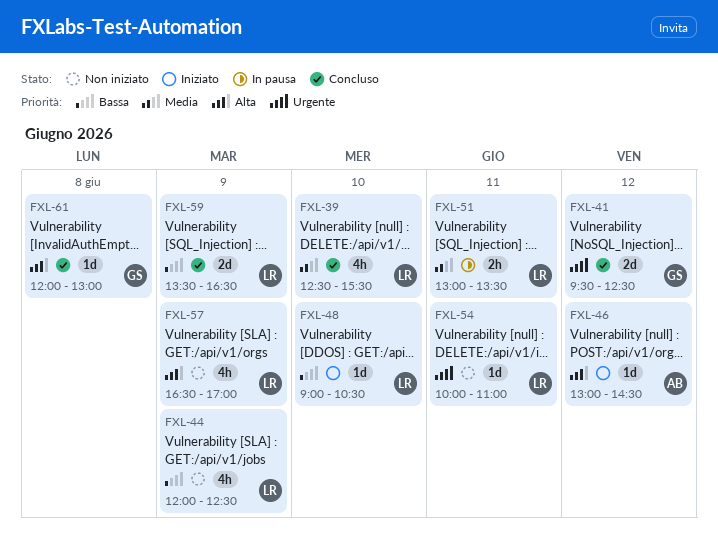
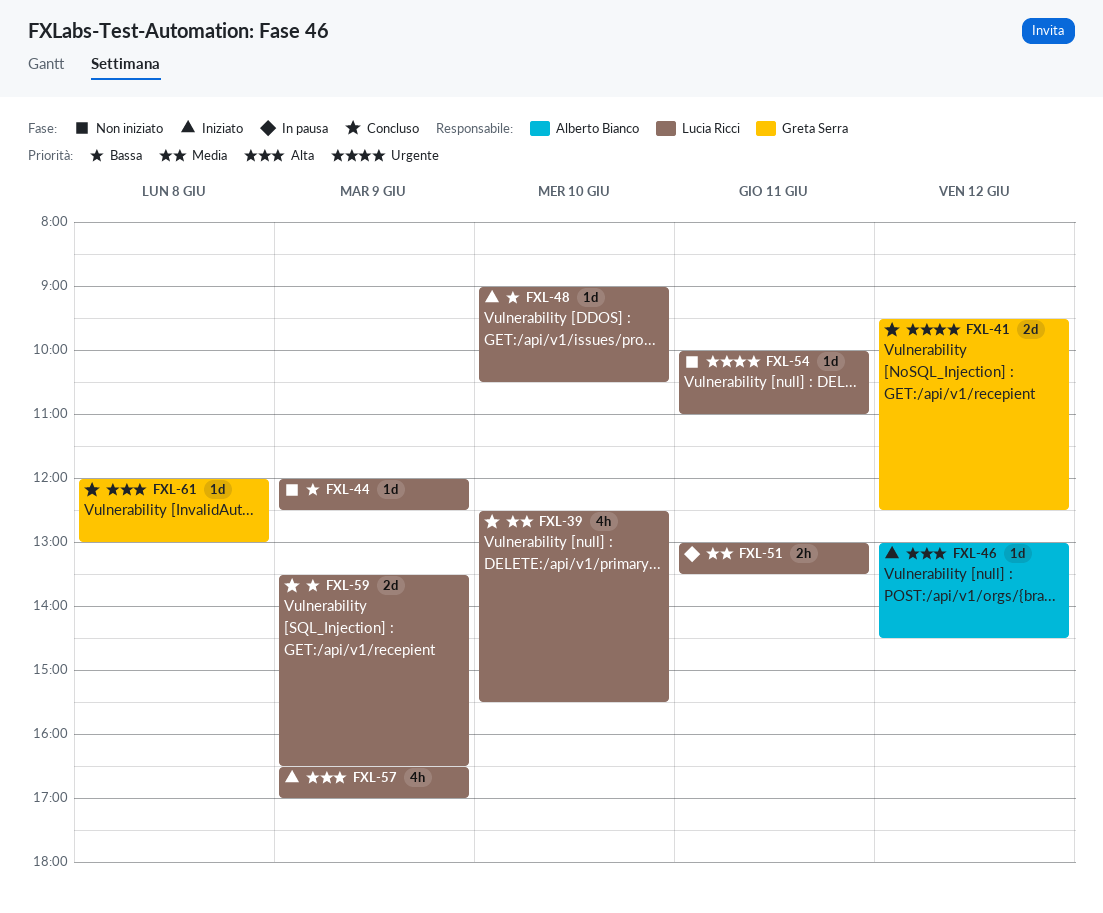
FXL-44, estimate: 4h -> 1d
FXL-57, status: Non iniziato -> Iniziato

